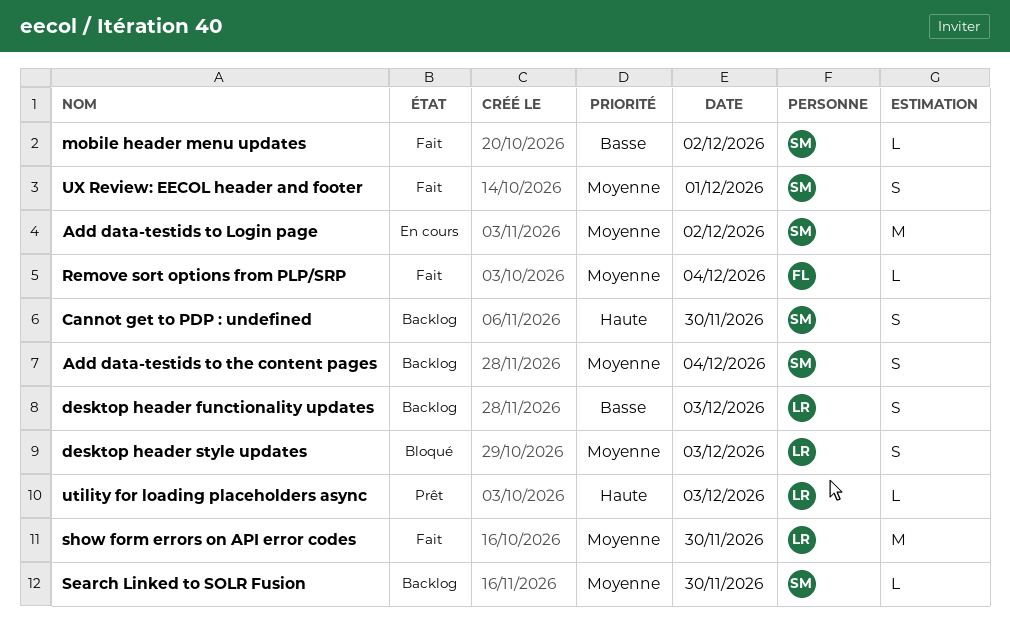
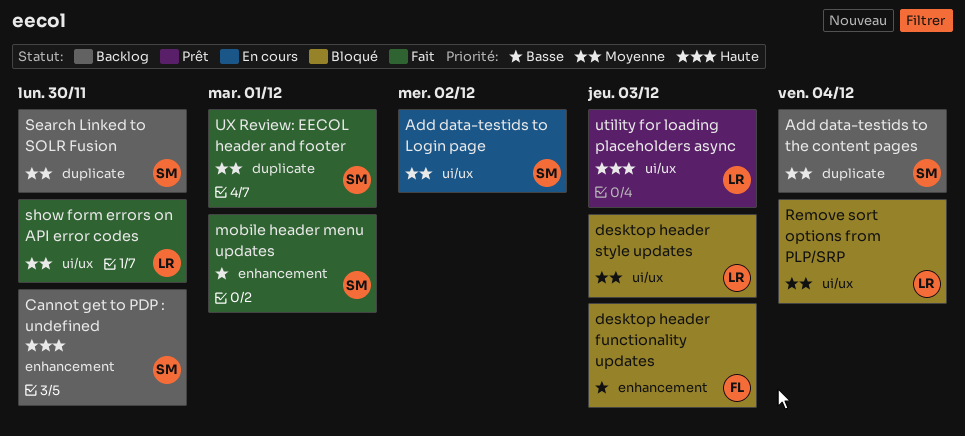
desktop header functionality updates, status: Backlog -> Bloqué
desktop header functionality updates, owner: LR -> FL
mobile header menu updates, day: Dec 2 -> Dec 1
Remove sort options from PLP/SRP, status: Fait -> Bloqué
Remove sort options from PLP/SRP, owner: FL -> LR

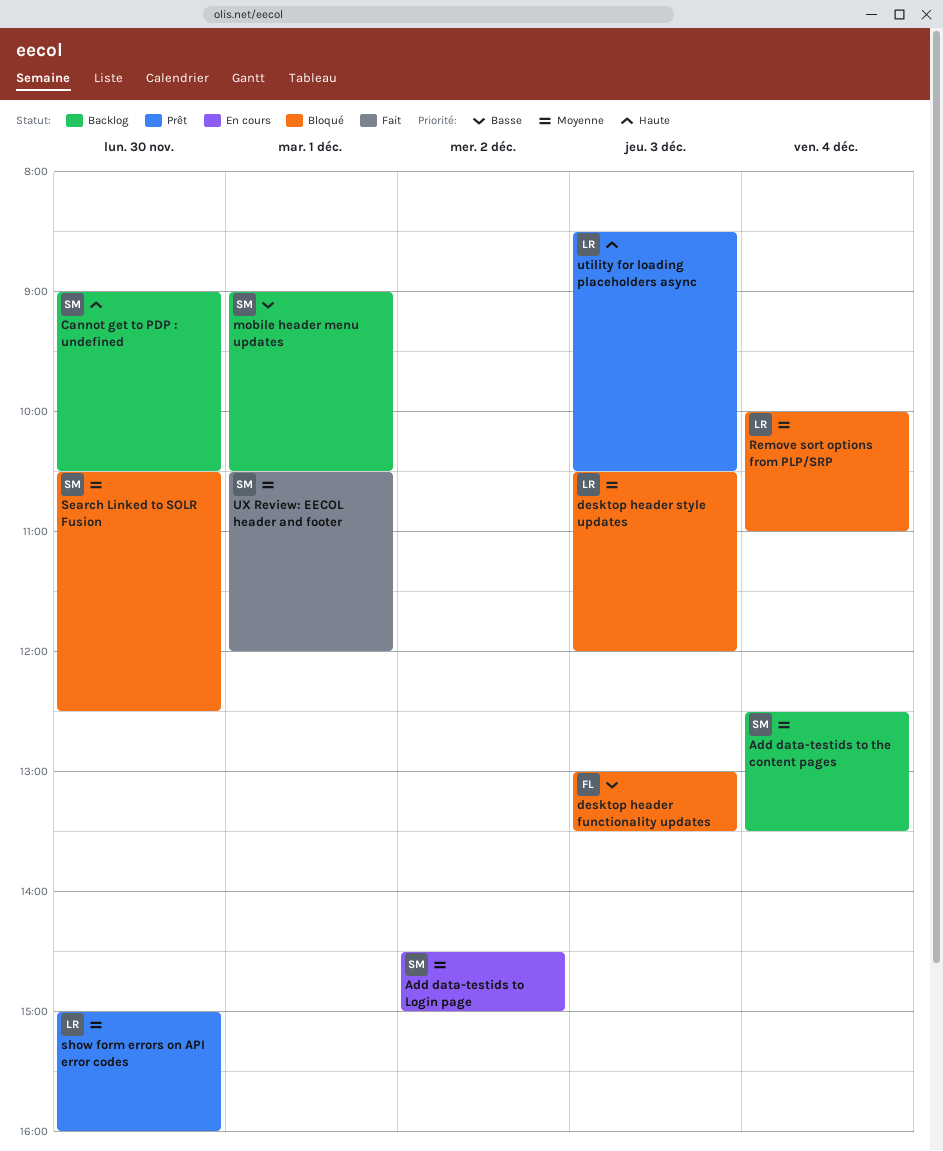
mobile header menu updates, status: Fait -> Backlog
Search Linked to SOLR Fusion, status: Backlog -> Bloqué
show form errors on API error codes, status: Fait -> Prêt

